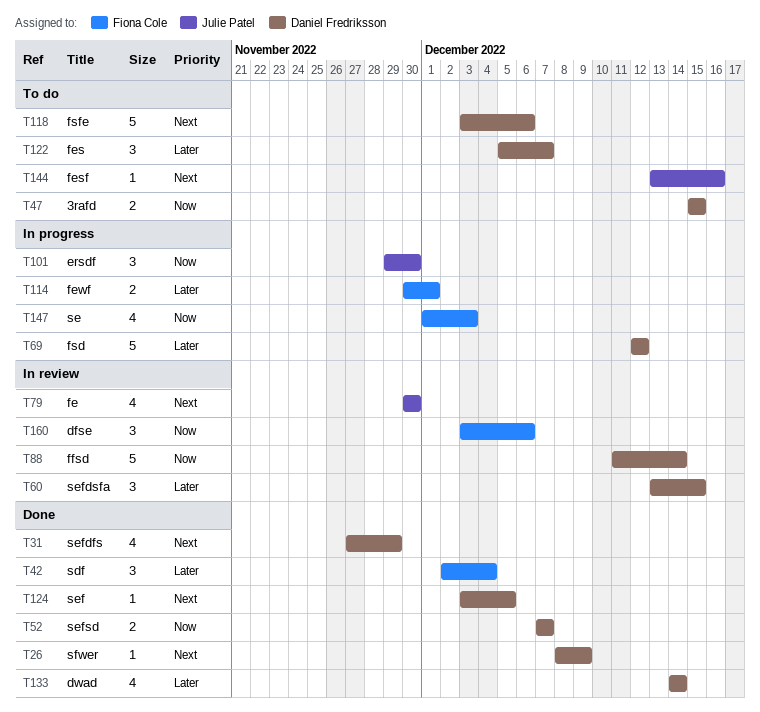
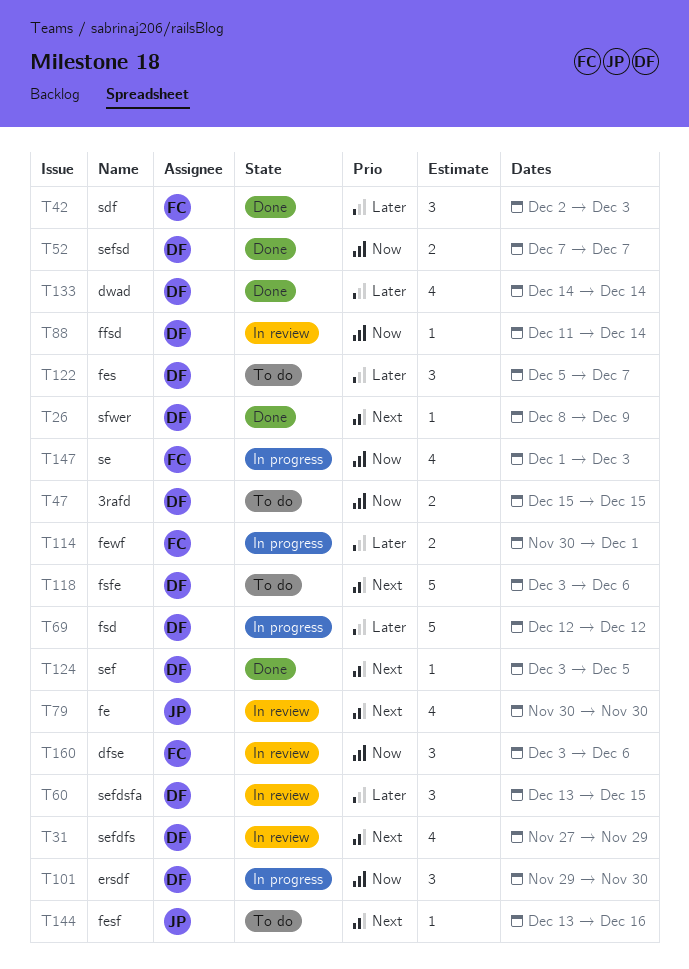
T31, status: Done -> In review
T42, due: Dec 4 -> Dec 3
T88, estimate: 5 -> 1
T101, owner: Julie Patel -> Daniel Fredriksson

